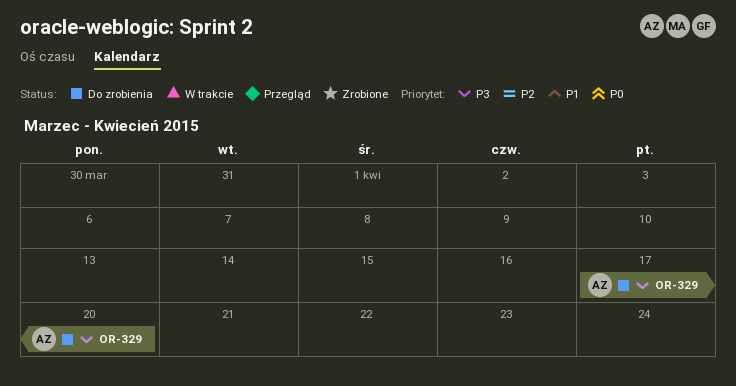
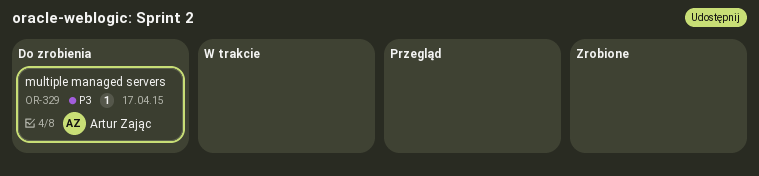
OR-329, due: Apr 20 -> Apr 17

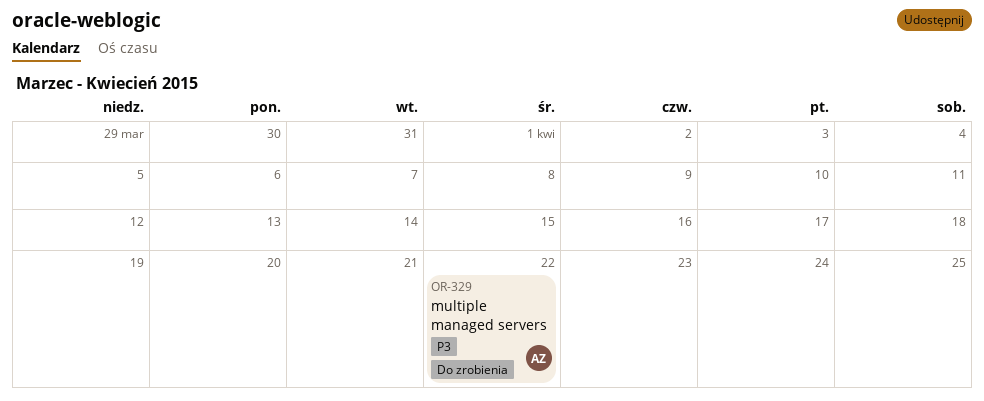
OR-329, due: Apr 17 -> Apr 22

